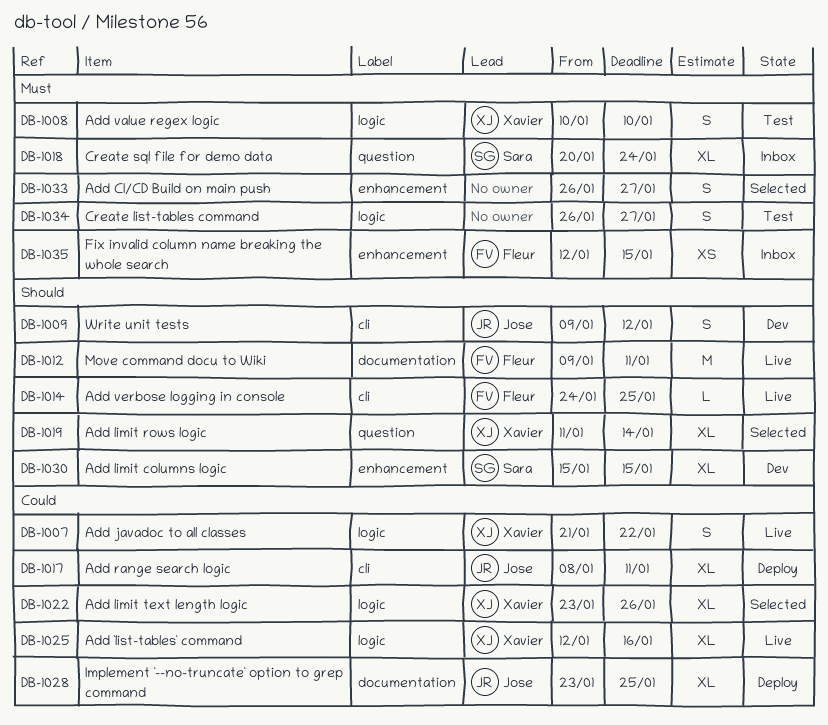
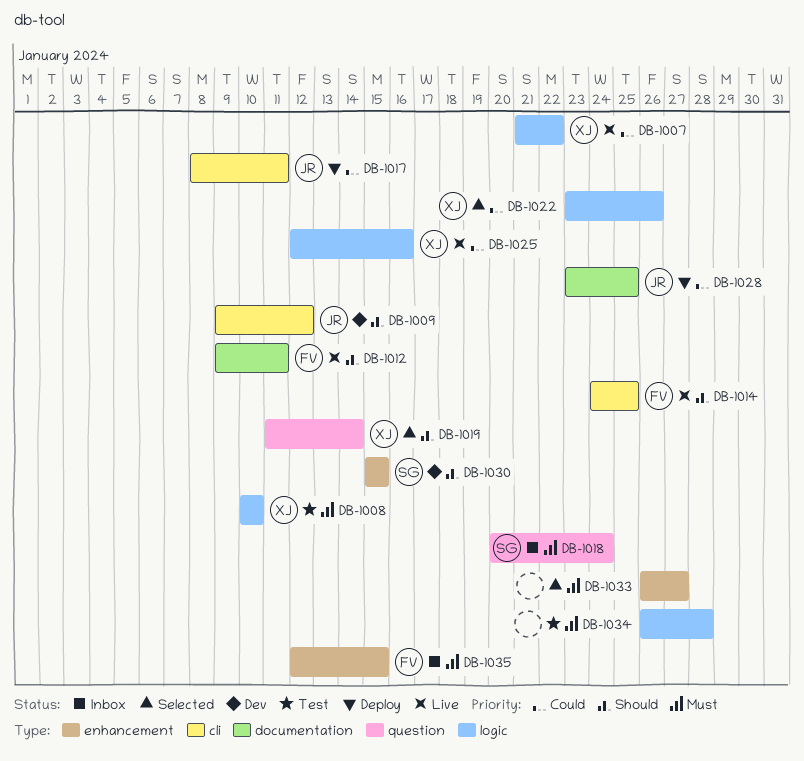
DB-1034, due: Jan 27 -> Jan 28

